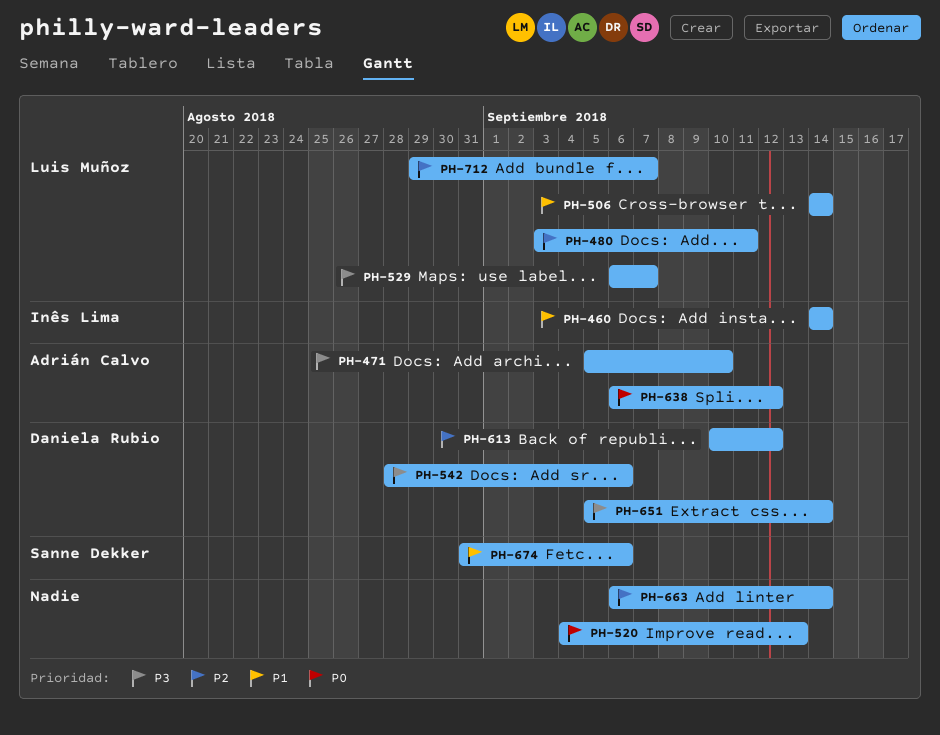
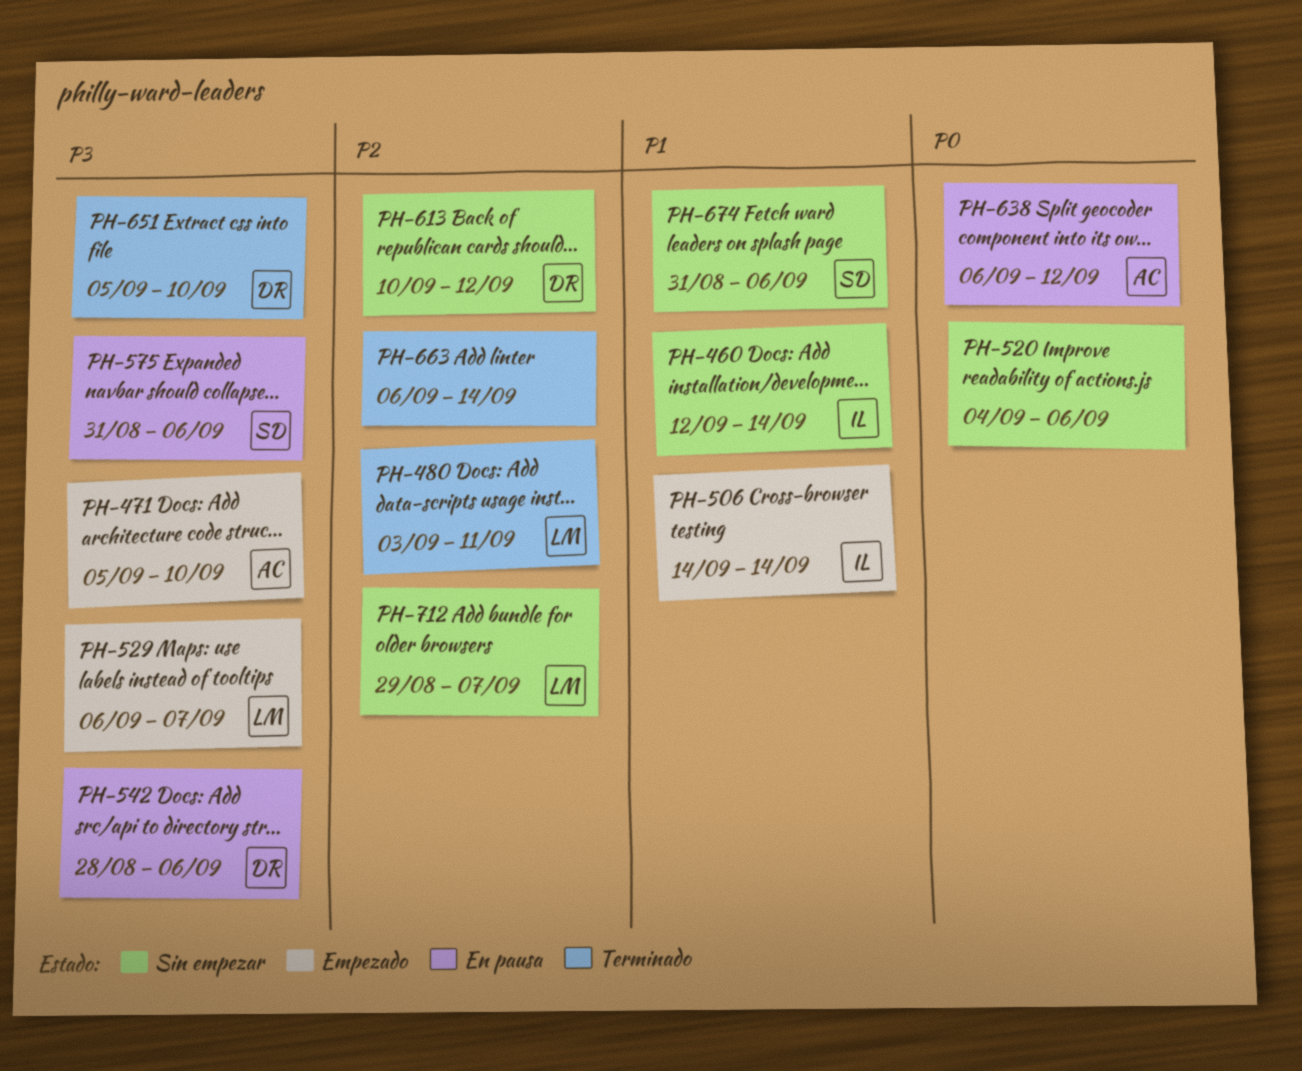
PH-460, start: Sep 14 -> Sep 12
PH-506, owner: Luis Muñoz -> Inês Lima
PH-520, due: Sep 13 -> Sep 6
PH-575: none -> present
PH-651, due: Sep 14 -> Sep 10

